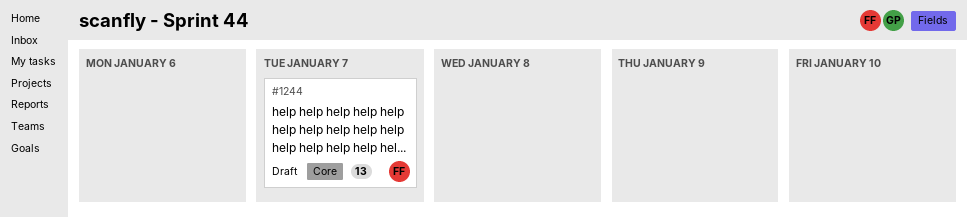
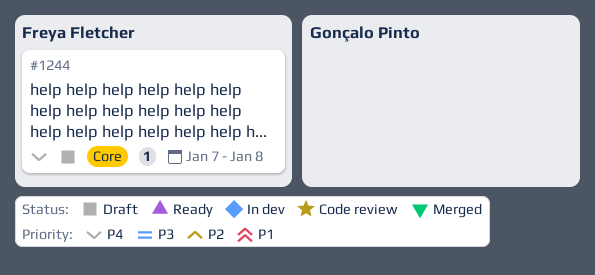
#1244, estimate: 13 -> 1
#1244, due: Jan 7 -> Jan 8

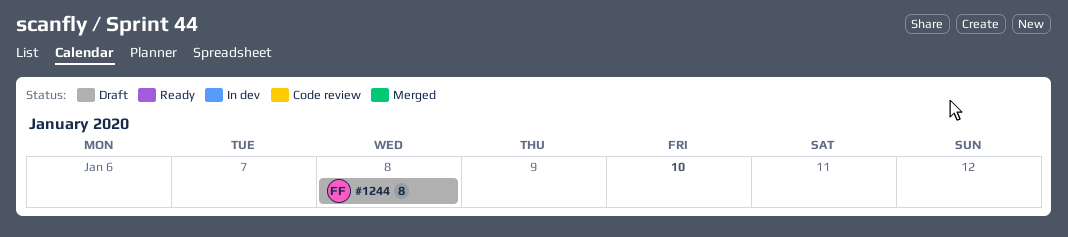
#1244, estimate: 1 -> 8
#1244, start: Jan 7 -> Jan 8

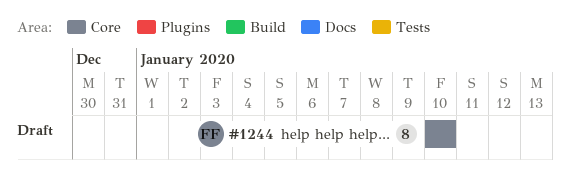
#1244, start: Jan 8 -> Jan 10
#1244, due: Jan 8 -> Jan 10

